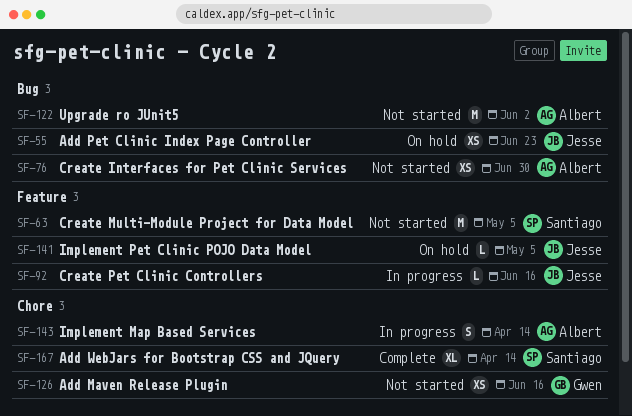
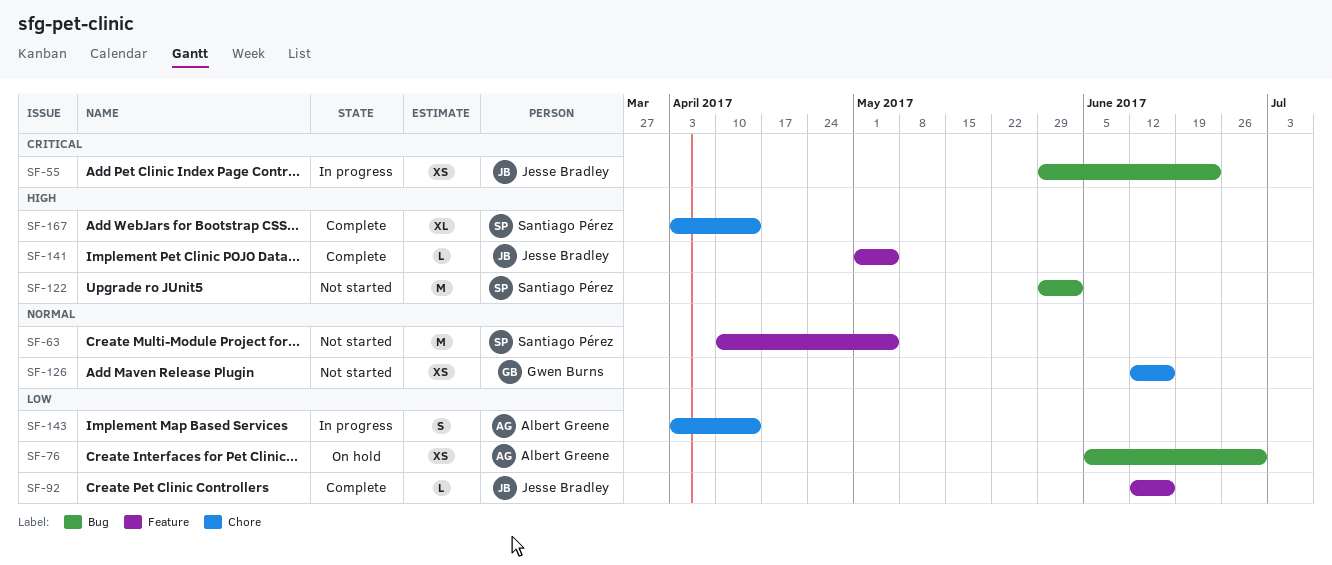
SF-55, status: On hold -> In progress
SF-76, status: Not started -> On hold
SF-92, status: In progress -> Complete
SF-122, owner: Albert Greene -> Santiago Pérez
SF-141, status: On hold -> Complete

